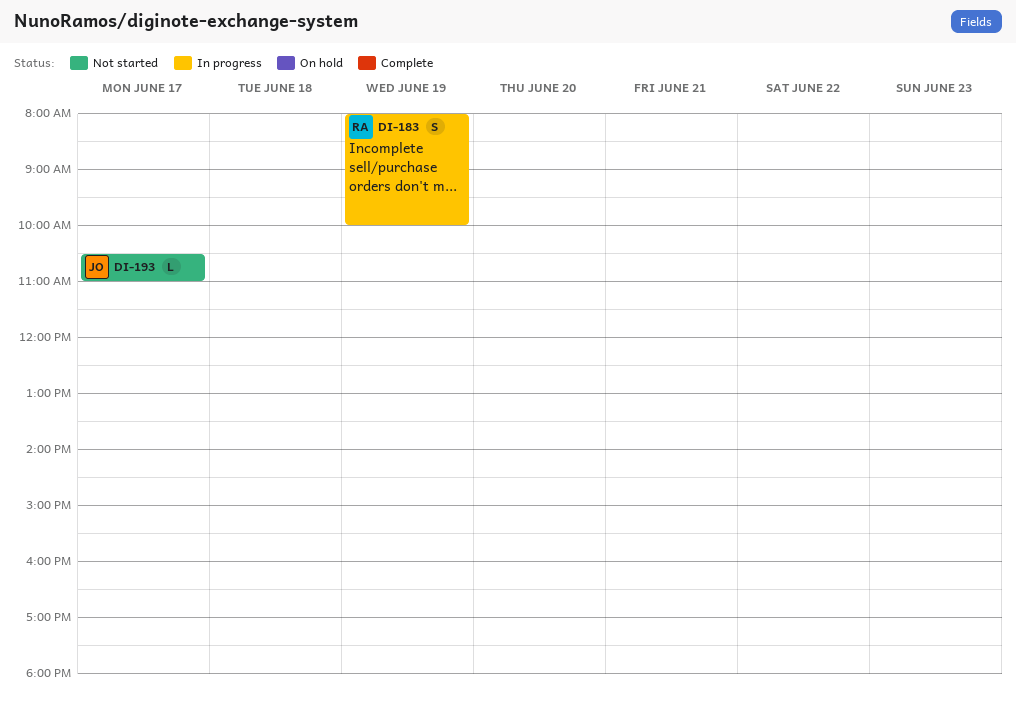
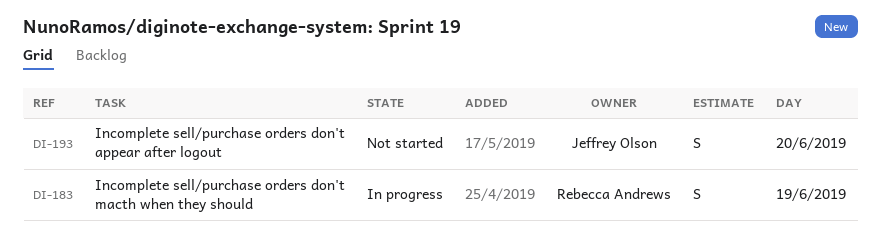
DI-193, estimate: L -> S
DI-193, day: Jun 17 -> Jun 20

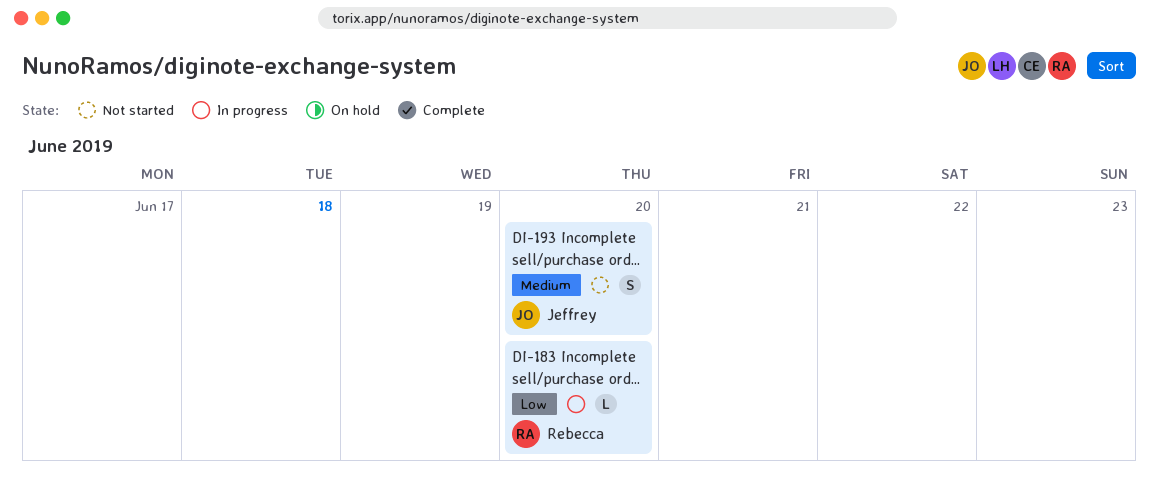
DI-183, estimate: S -> L
DI-183, day: Jun 19 -> Jun 20

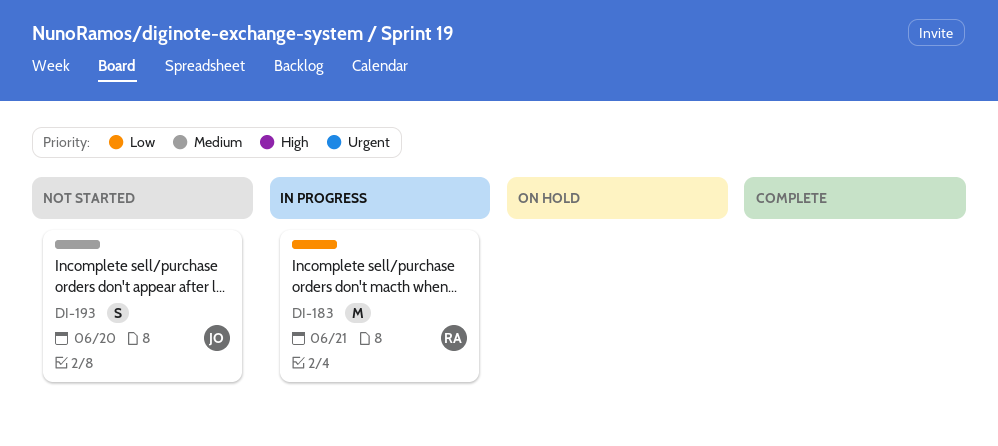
DI-183, estimate: L -> M
DI-183, day: Jun 20 -> Jun 21

